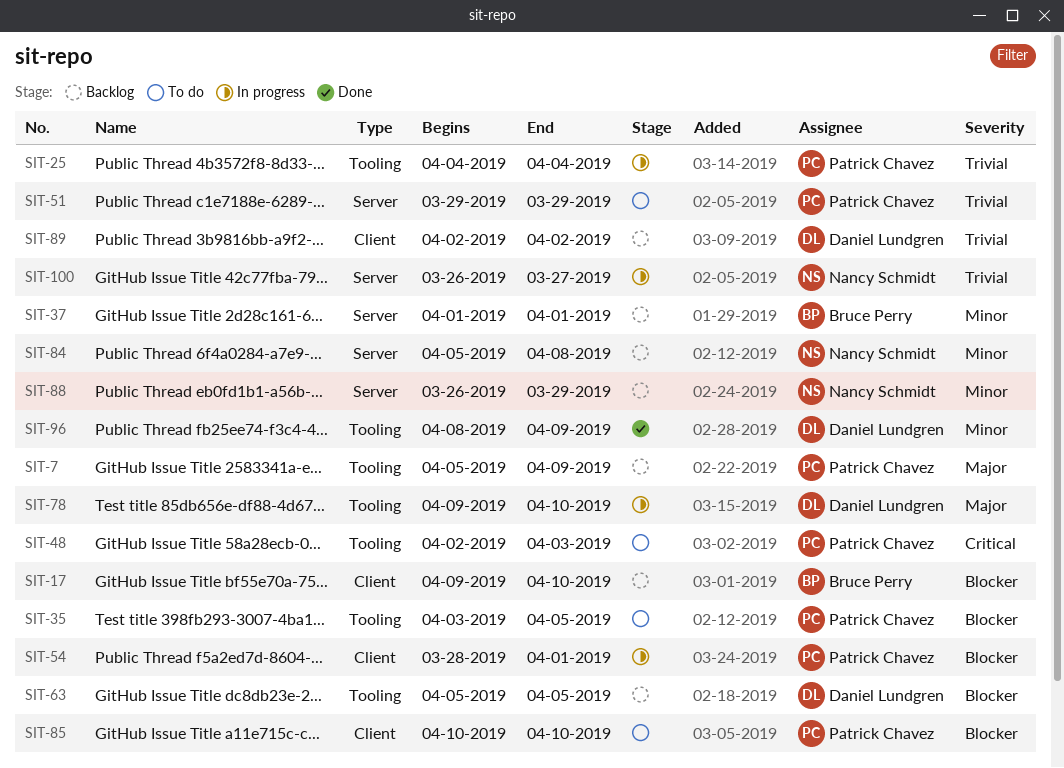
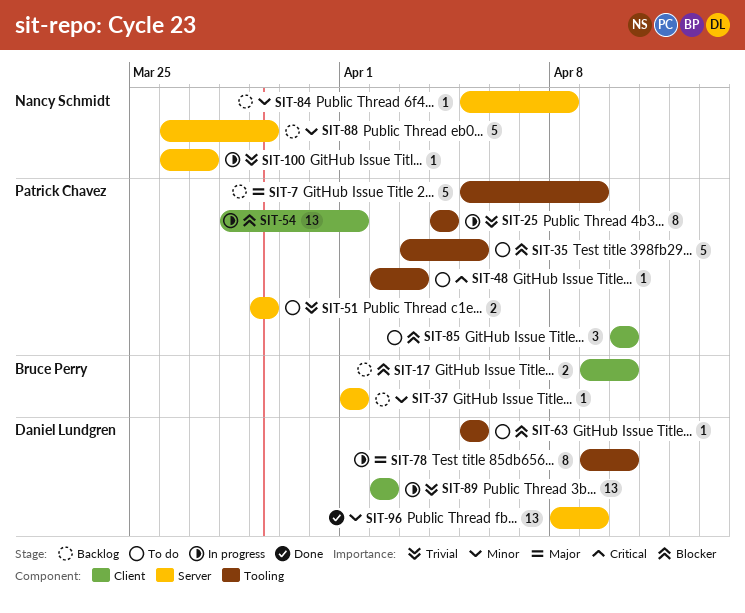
SIT-63, status: Backlog -> To do
SIT-89, status: Backlog -> In progress
SIT-96, label: Tooling -> Server

